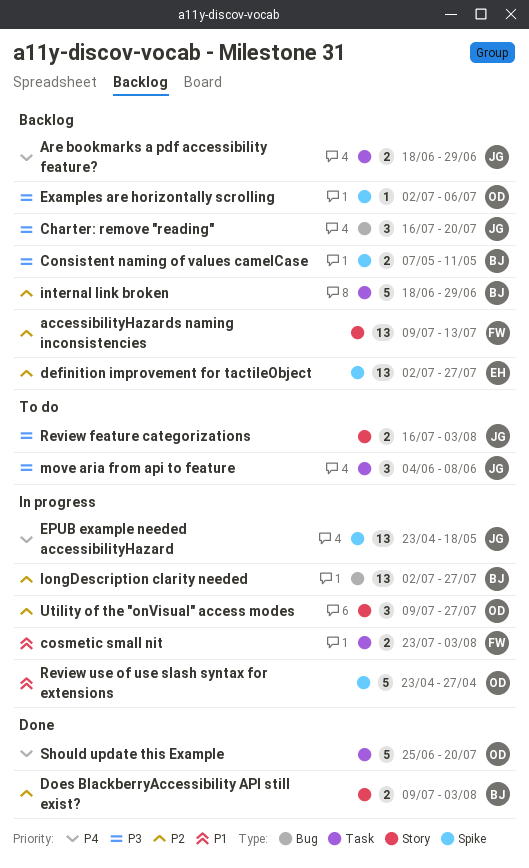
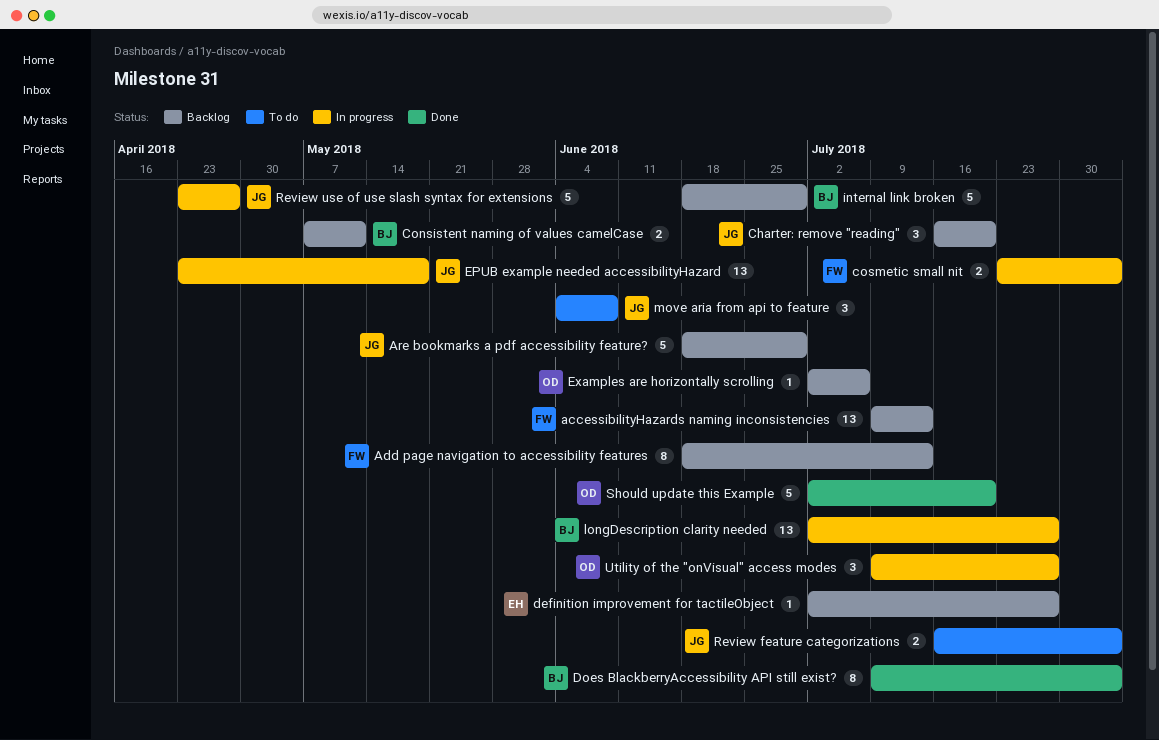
Add page navigation to accessibility features: none -> present
Are bookmarks a pdf accessibility feature?, estimate: 2 -> 5
definition improvement for tactileObject, estimate: 13 -> 1
Does BlackberryAccessibility API still exist?, estimate: 2 -> 8
Review use of use slash syntax for extensions, owner: OD -> JG
Should update this Example, start: Jun 25 -> Jul 2

